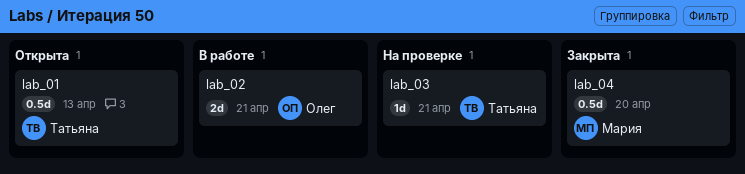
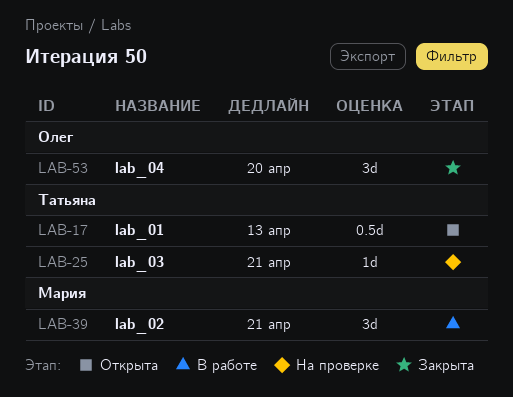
lab_02, owner: Олег -> Мария
lab_02, estimate: 2d -> 3d
lab_04, owner: Мария -> Олег
lab_04, estimate: 0.5d -> 3d

